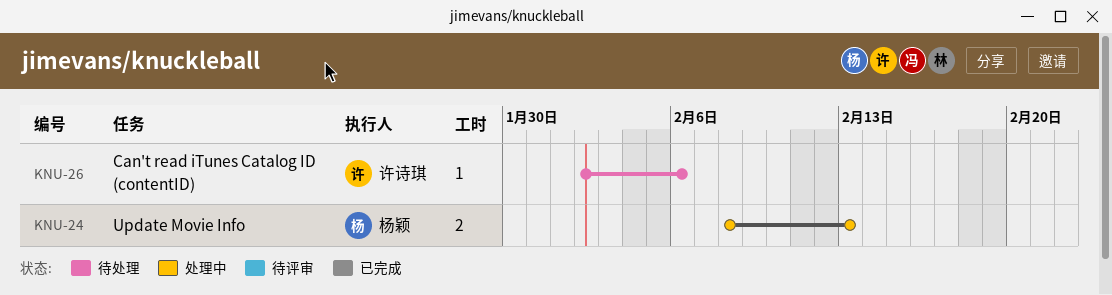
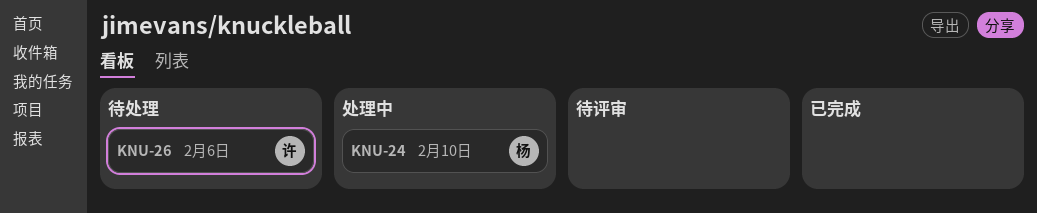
KNU-24, due: Feb 13 -> Feb 10

